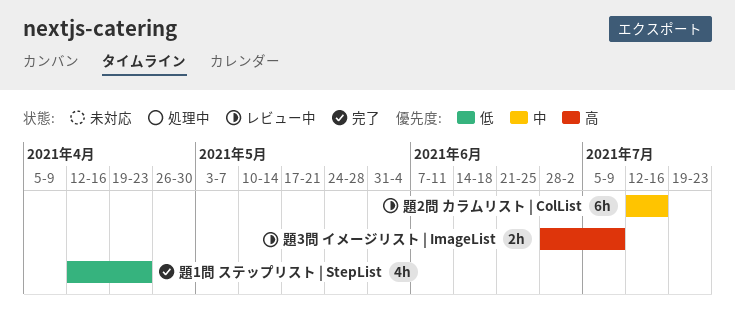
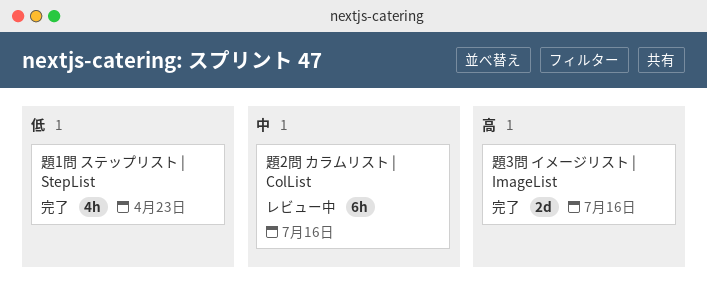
題3問 イメージリスト | ImageList, status: レビュー中 -> 完了
題3問 イメージリスト | ImageList, estimate: 2h -> 2d
題3問 イメージリスト | ImageList, due: Jul 9 -> Jul 16

